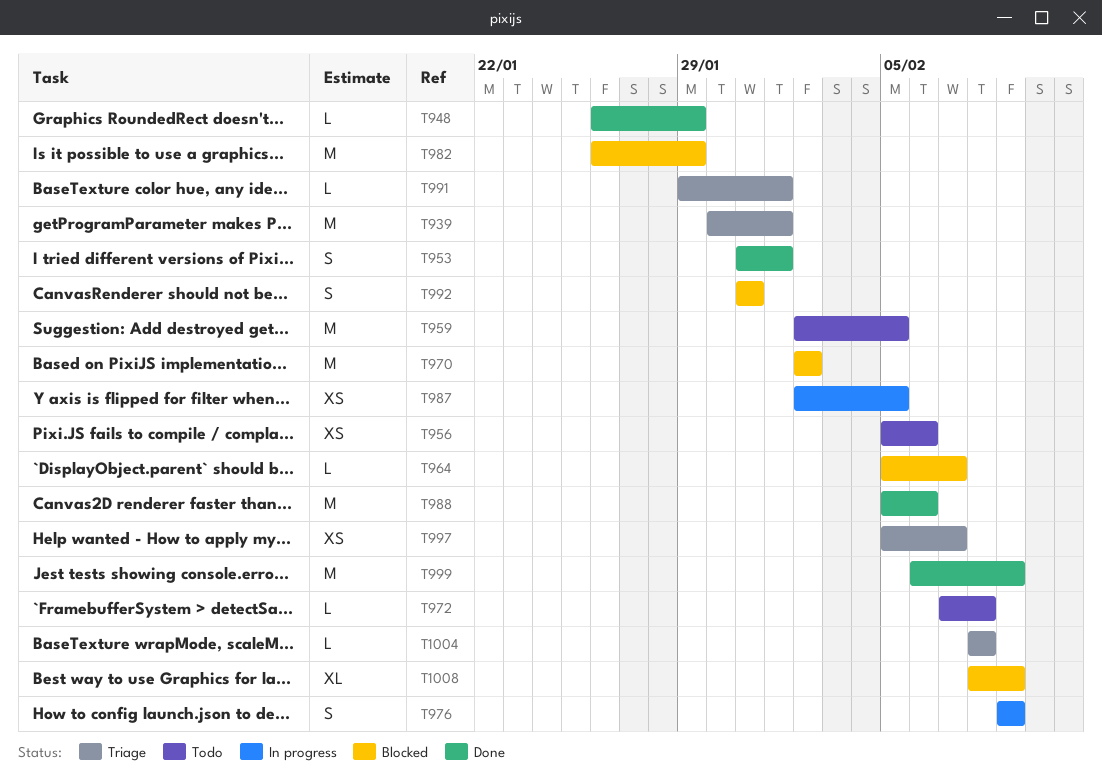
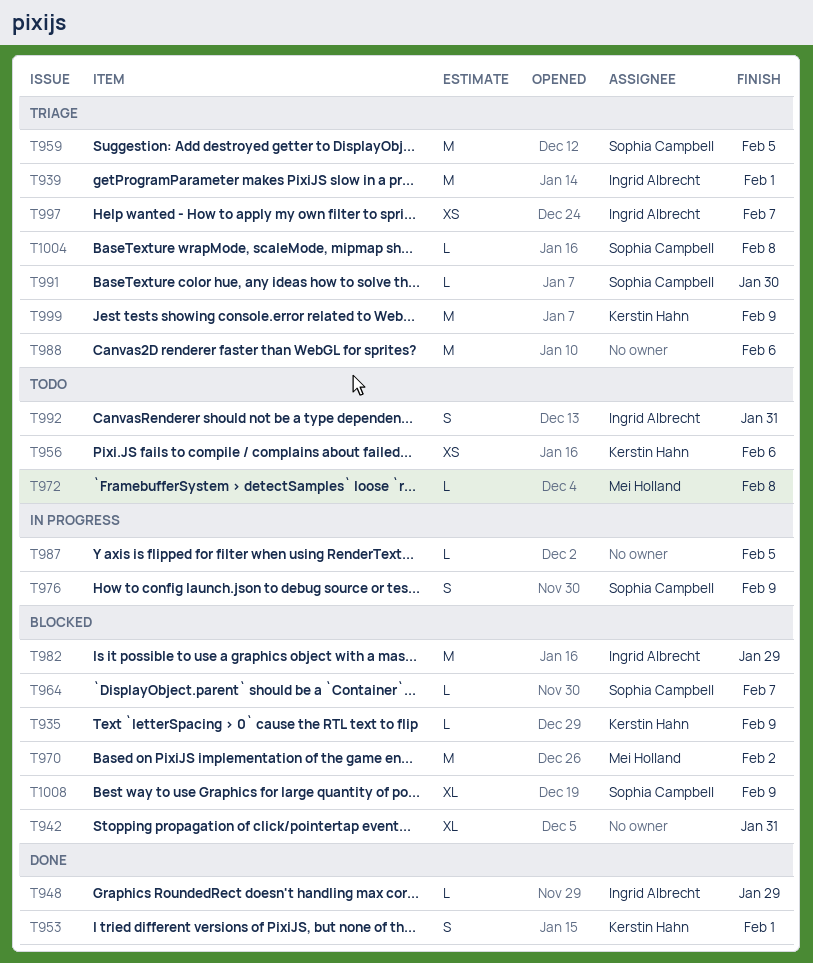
T935: none -> present
T942: none -> present
T959, status: Todo -> Triage
T987, estimate: XS -> L
T988, status: Done -> Triage
T991, due: Feb 1 -> Jan 30
T992, status: Blocked -> Todo
T999, status: Done -> Triage

